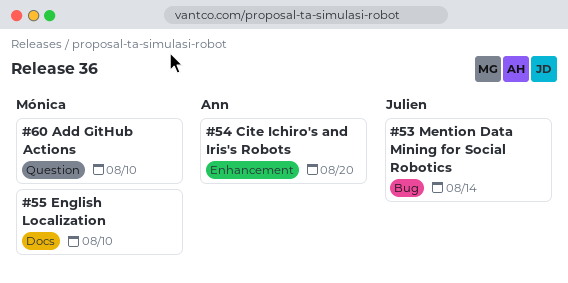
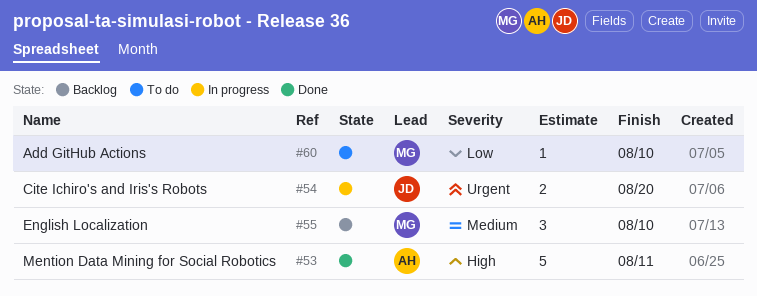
#53, owner: Julien -> Ann
#53, due: Aug 14 -> Aug 11
#54, owner: Ann -> Julien

